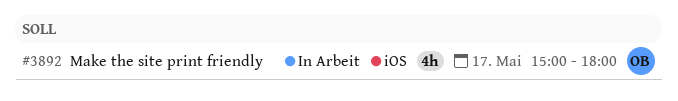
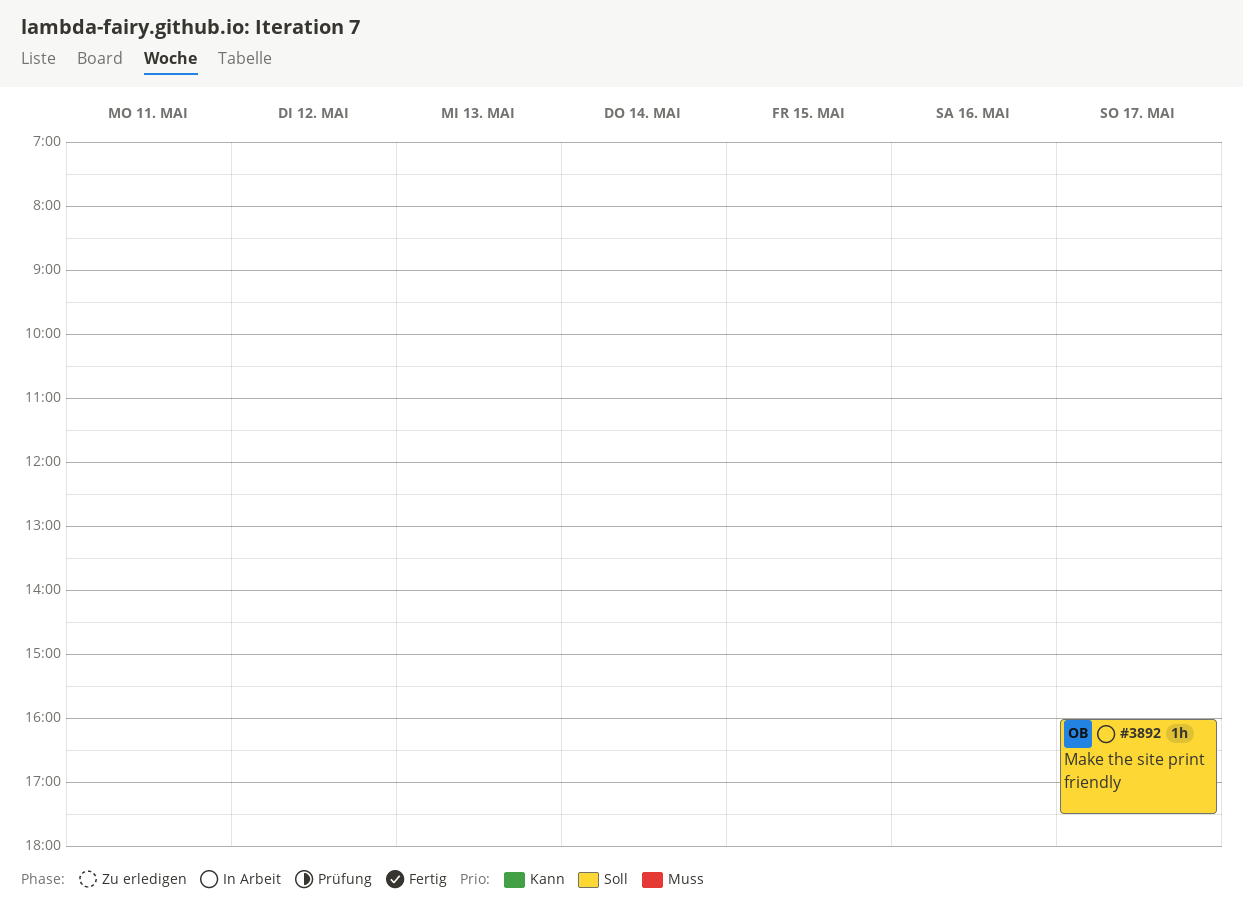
#3892, estimate: 4h -> 1h
#3892, begins: 15:00 -> 16:00
#3892, ends: 18:00 -> 17:30

